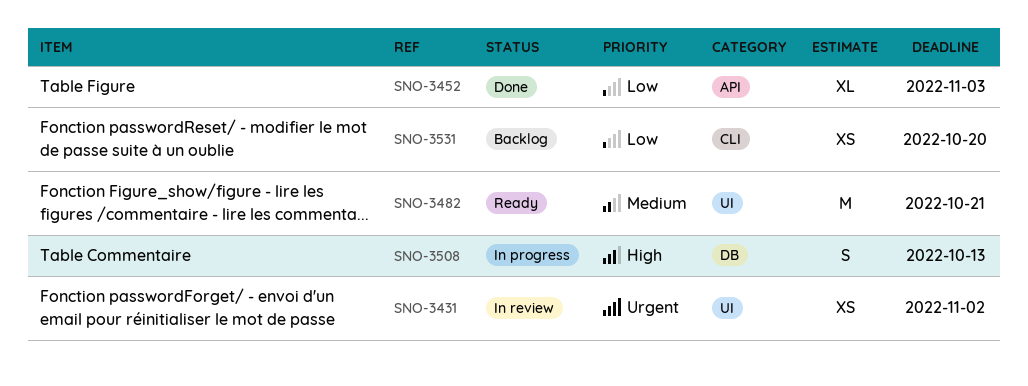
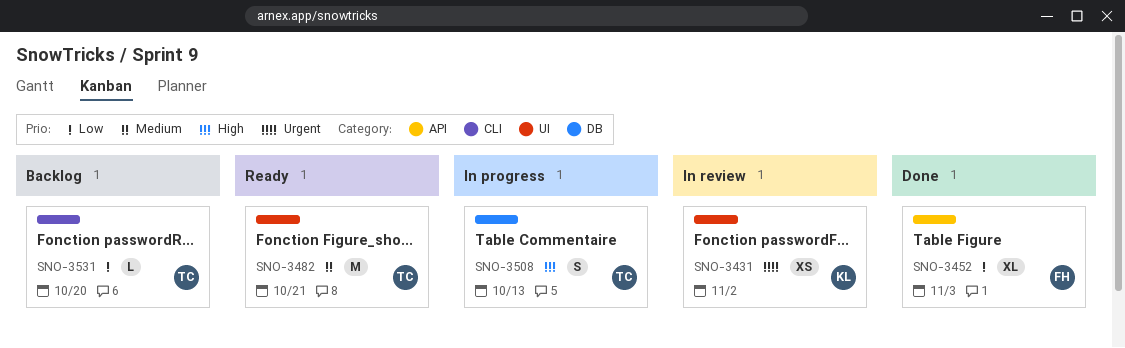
SNO-3531, estimate: XS -> L

